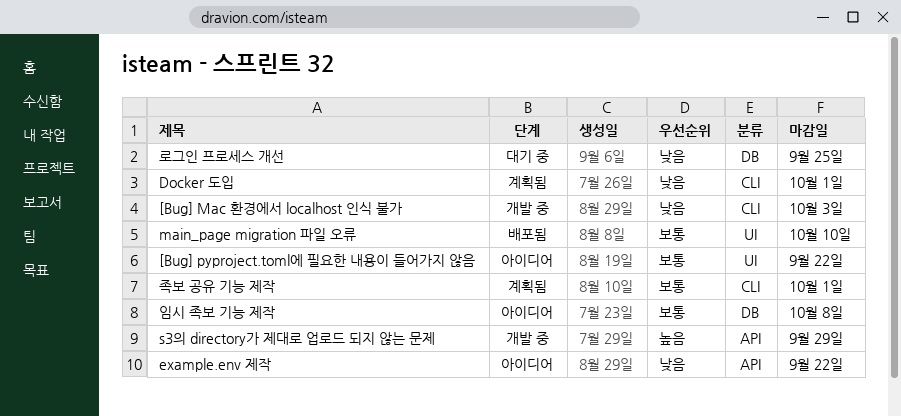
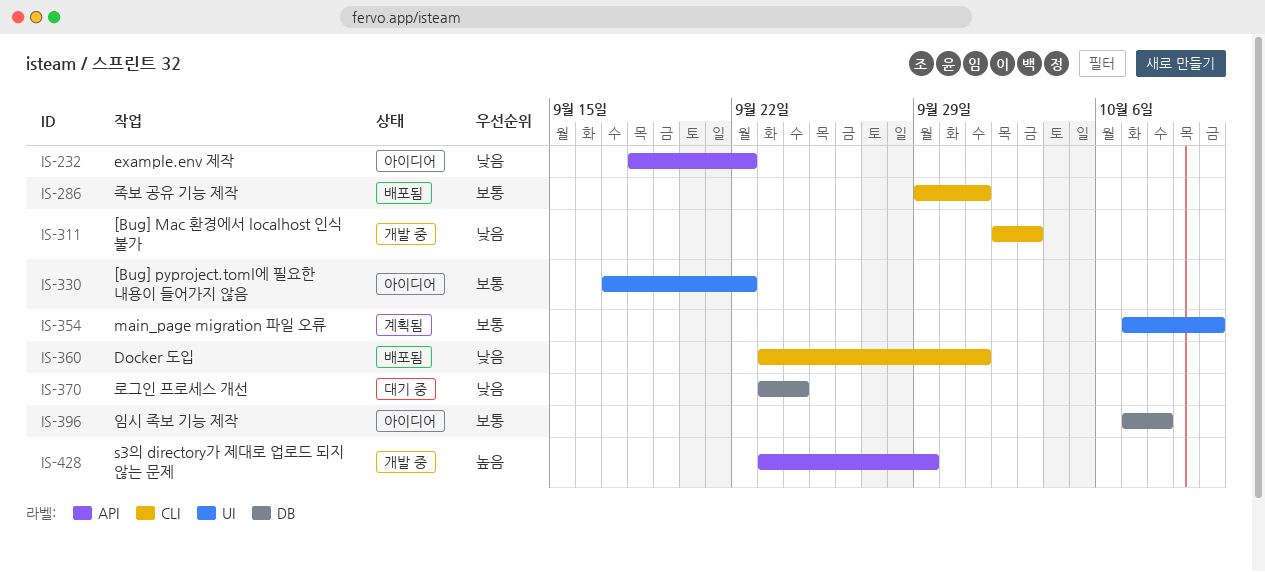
Docker 도입, status: 계획됨 -> 배포됨
main_page migration 파일 오류, status: 배포됨 -> 계획됨
로그인 프로세스 개선, due: Sep 25 -> Sep 24
족보 공유 기능 제작, status: 계획됨 -> 배포됨

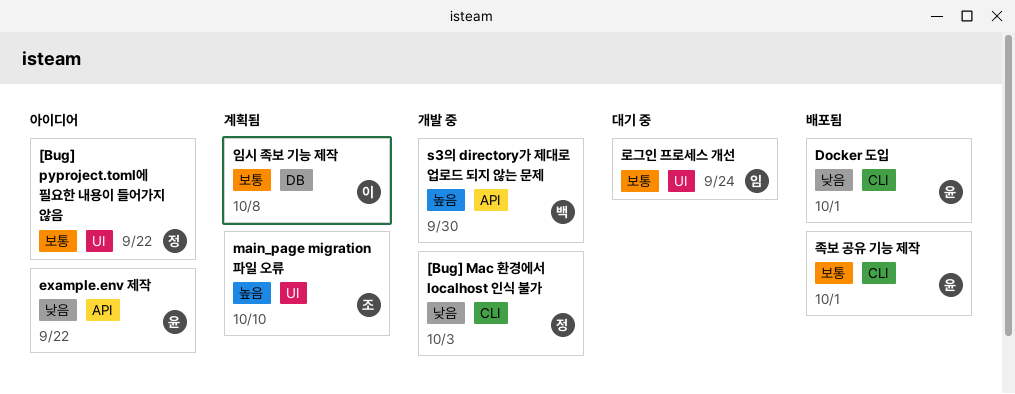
main_page migration 파일 오류, priority: 보통 -> 높음
s3의 directory가 제대로 업로드 되지 않는 문제, due: Sep 29 -> Sep 30
로그인 프로세스 개선, priority: 낮음 -> 보통
로그인 프로세스 개선, label: DB -> UI
임시 족보 기능 제작, status: 아이디어 -> 계획됨

